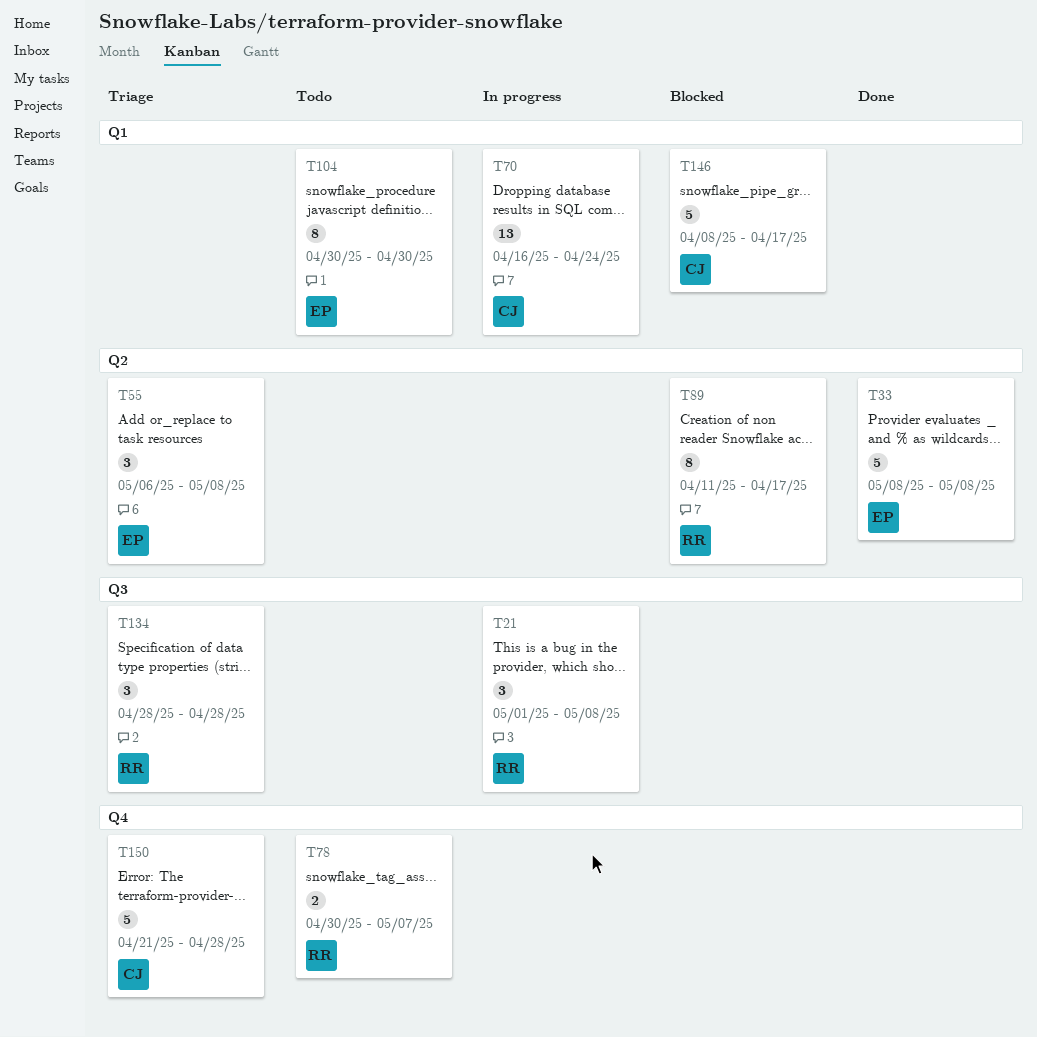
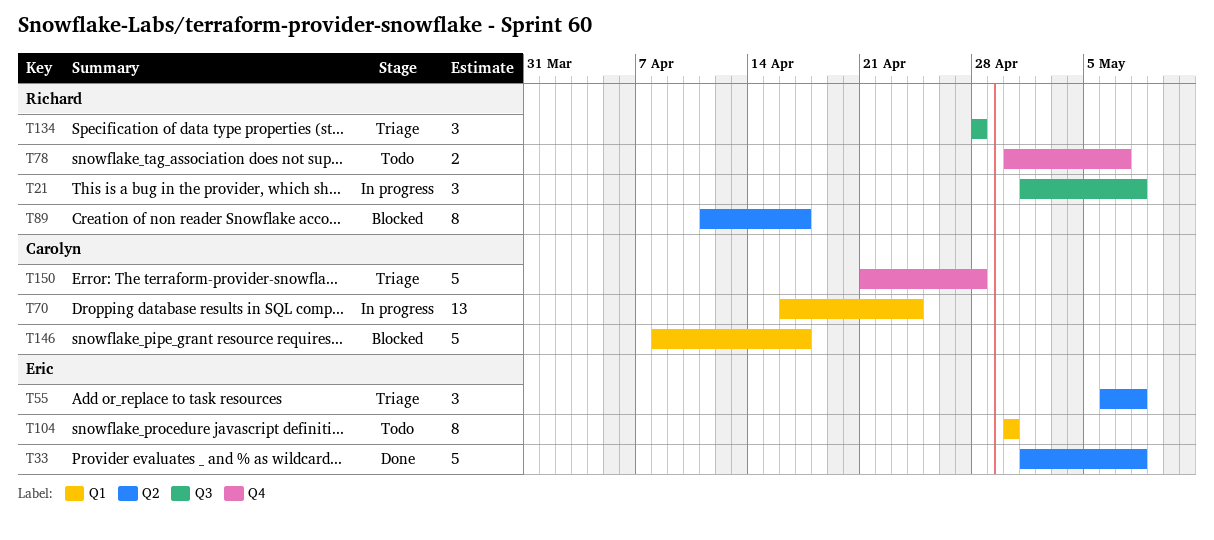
T33, start: May 8 -> May 1

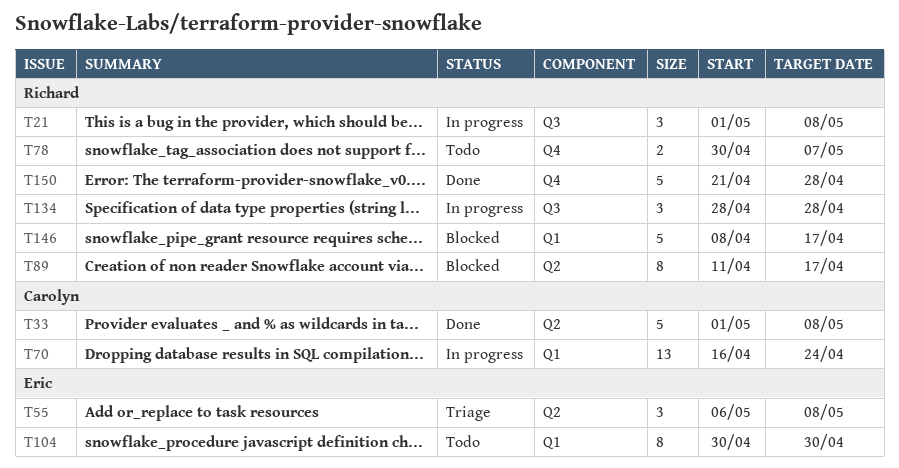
T33, owner: Eric -> Carolyn
T134, status: Triage -> In progress
T146, owner: Carolyn -> Richard
T150, status: Triage -> Done
T150, owner: Carolyn -> Richard

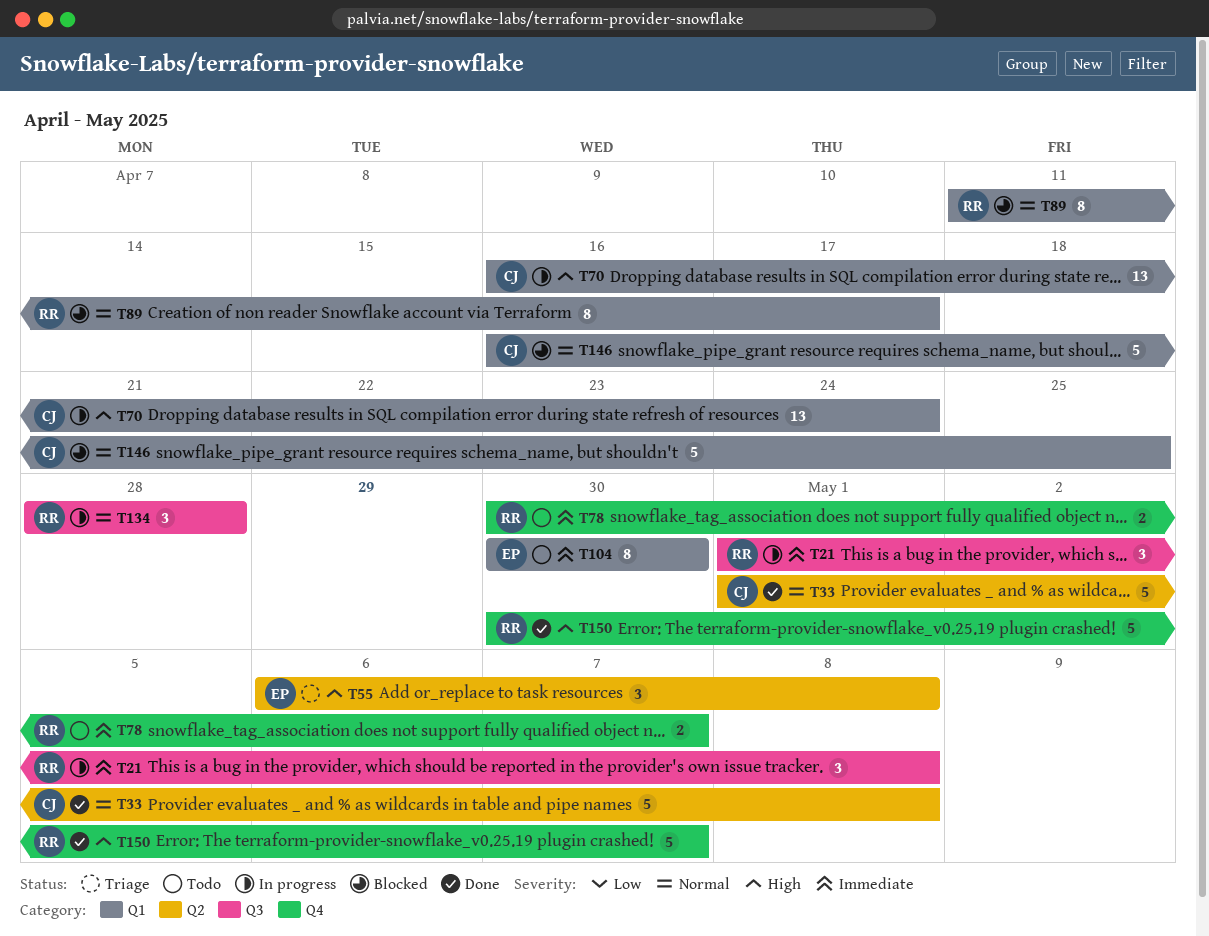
T89, label: Q2 -> Q1
T146, owner: Richard -> Carolyn
T146, start: Apr 8 -> Apr 16
T146, due: Apr 17 -> Apr 25
T150, start: Apr 21 -> Apr 30
T150, due: Apr 28 -> May 7

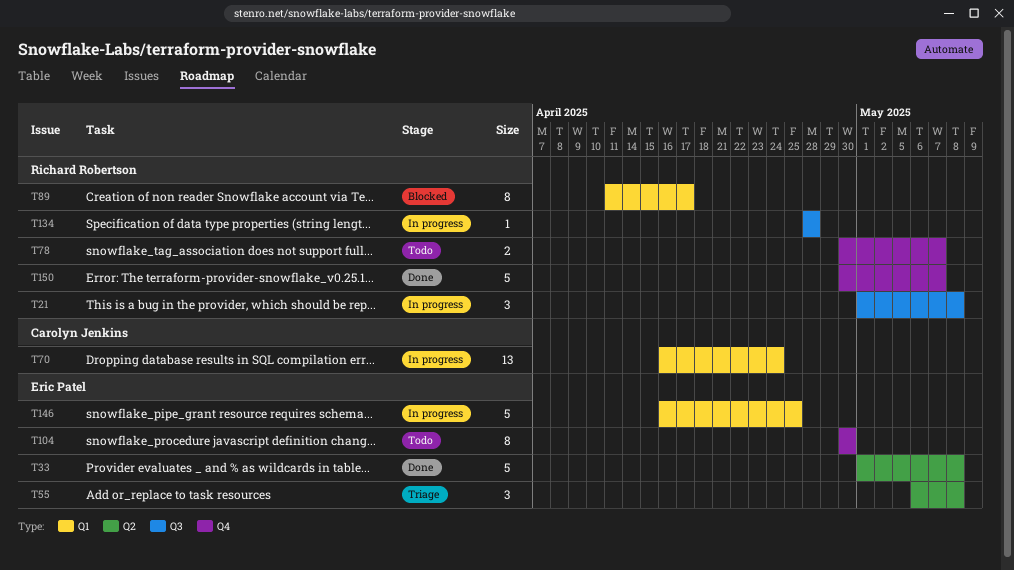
T33, owner: Carolyn Jenkins -> Eric Patel
T104, label: Q1 -> Q4
T134, estimate: 3 -> 1
T146, status: Blocked -> In progress
T146, owner: Carolyn Jenkins -> Eric Patel

